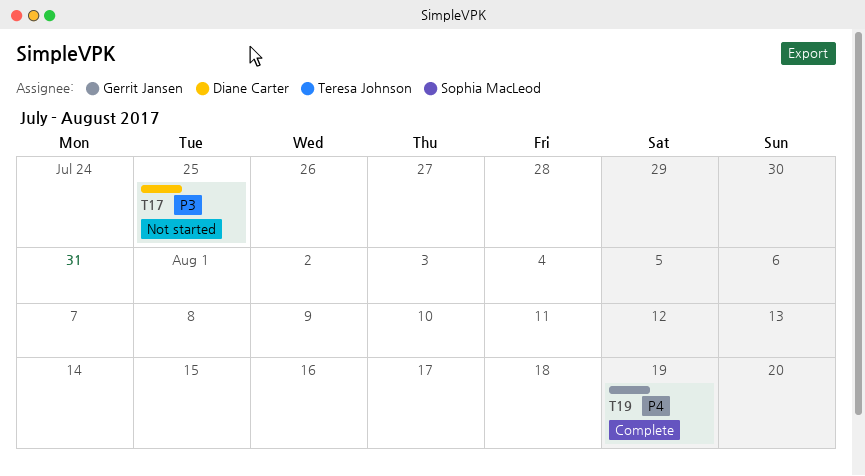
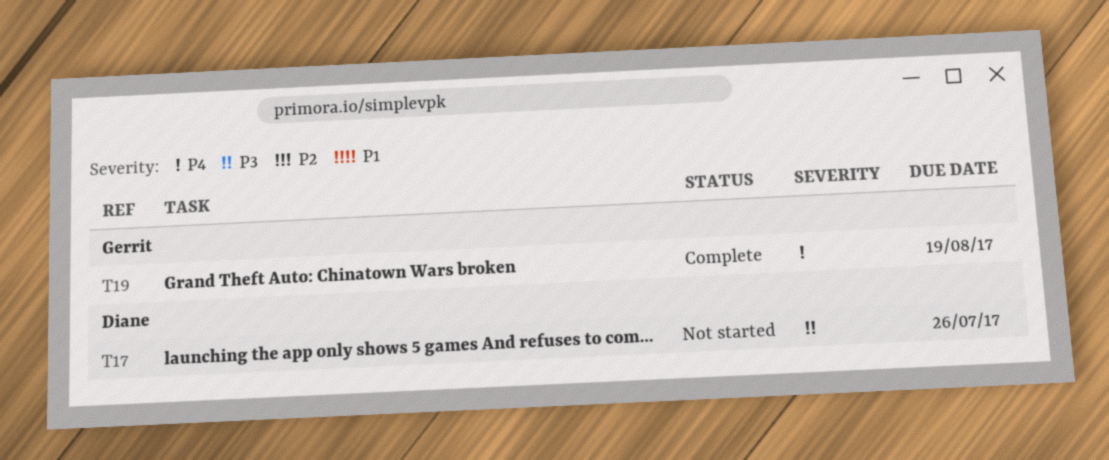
T17, due: Jul 25 -> Jul 26

